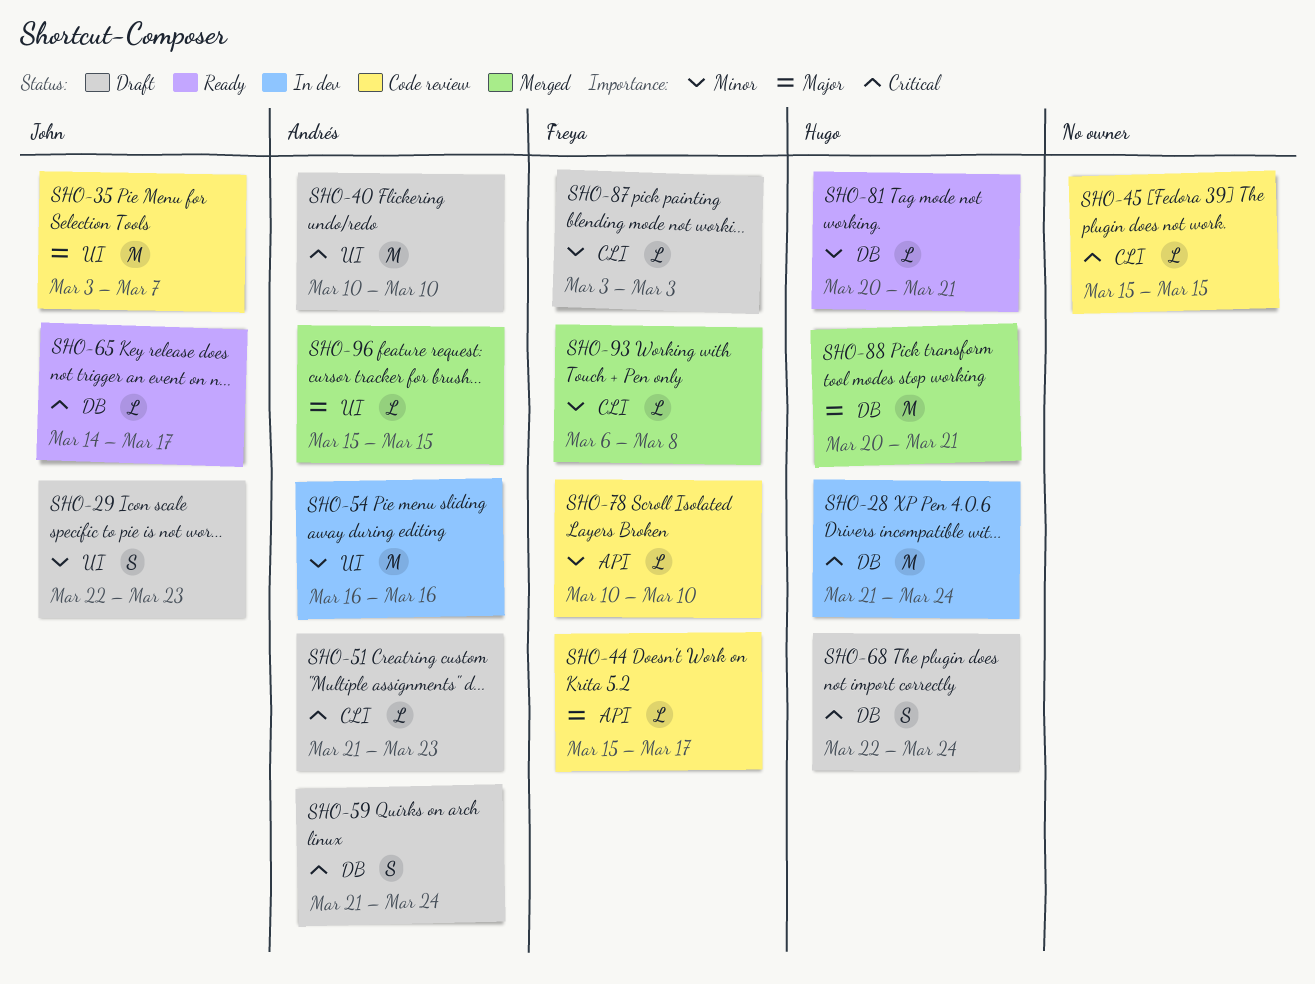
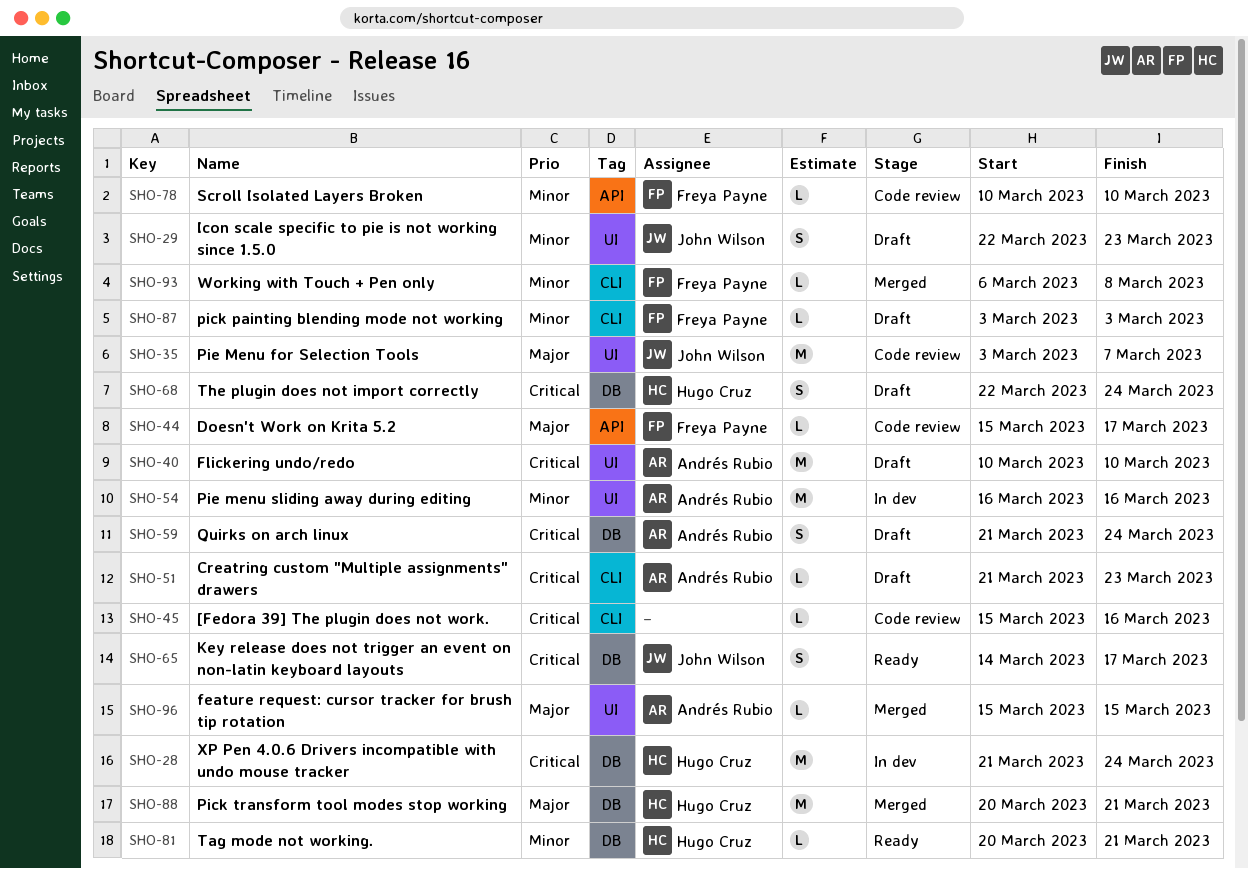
SHO-45, due: Mar 15 -> Mar 16
SHO-65, estimate: L -> S

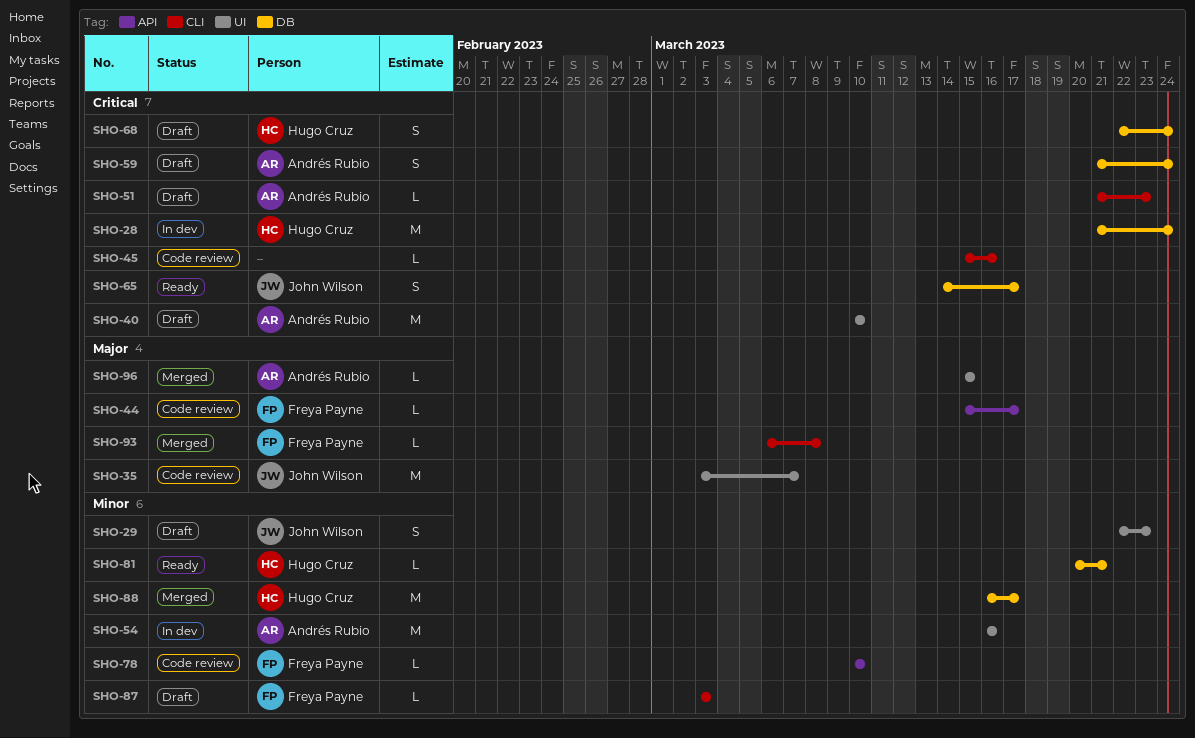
SHO-88, priority: Major -> Minor
SHO-88, start: Mar 20 -> Mar 16
SHO-88, due: Mar 21 -> Mar 17
SHO-93, priority: Minor -> Major

